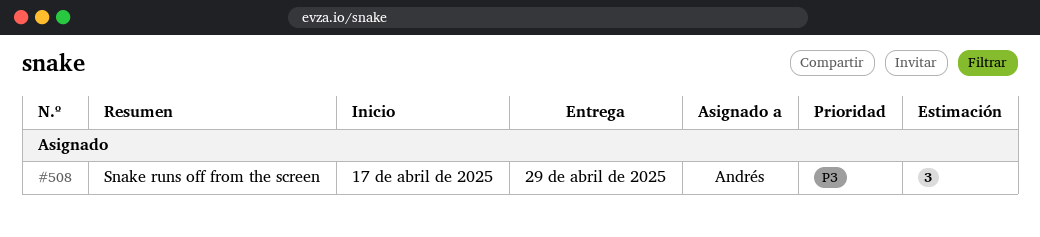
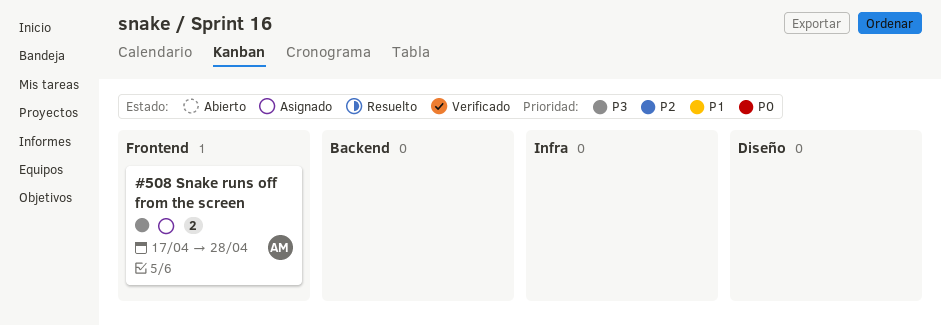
#508, estimate: 3 -> 2
#508, due: Apr 29 -> Apr 28

